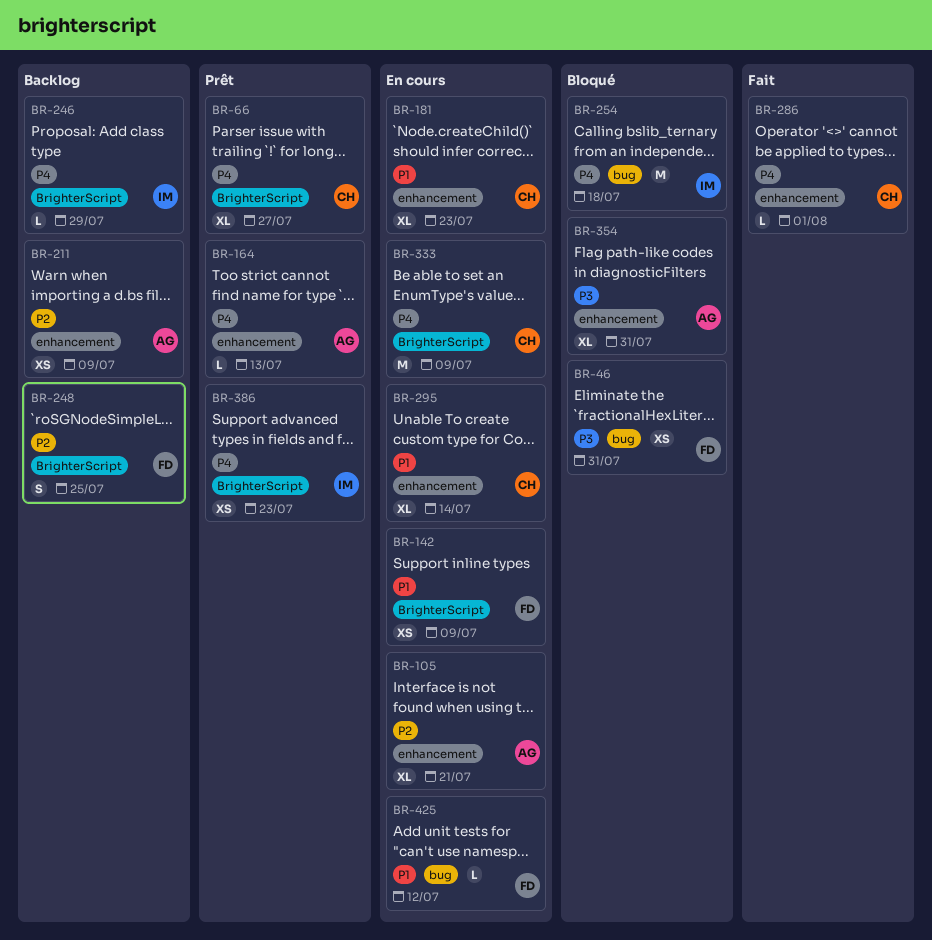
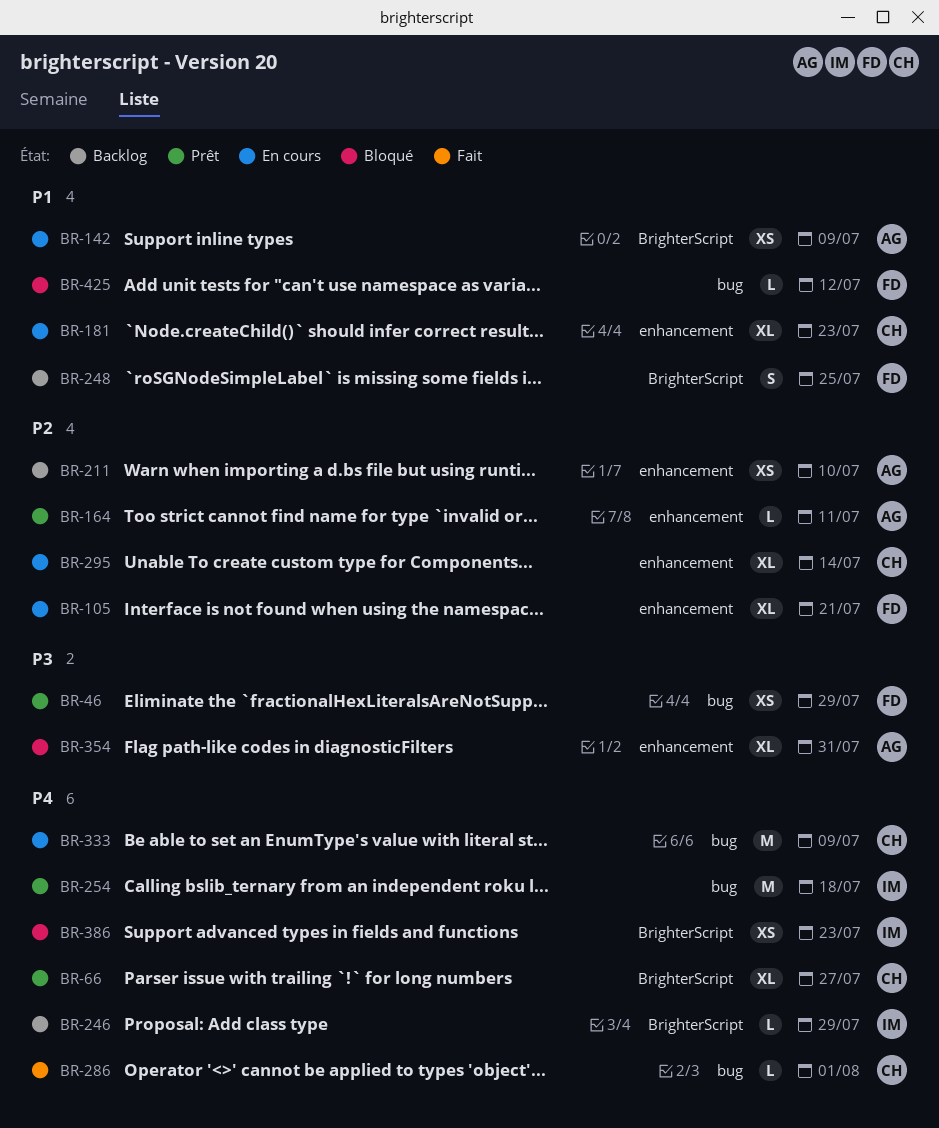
BR-46, status: Bloqué -> Prêt
BR-46, due: Jul 31 -> Jul 29
BR-105, owner: AG -> FD
BR-142, owner: FD -> AG
BR-164, priority: P4 -> P2
BR-164, due: Jul 13 -> Jul 11
BR-211, due: Jul 9 -> Jul 10
BR-248, priority: P2 -> P1
BR-254, status: Bloqué -> Prêt
BR-286, label: enhancement -> bug
BR-295, priority: P1 -> P2
BR-333, label: BrighterScript -> bug
BR-386, status: Prêt -> Bloqué
BR-425, status: En cours -> Bloqué

